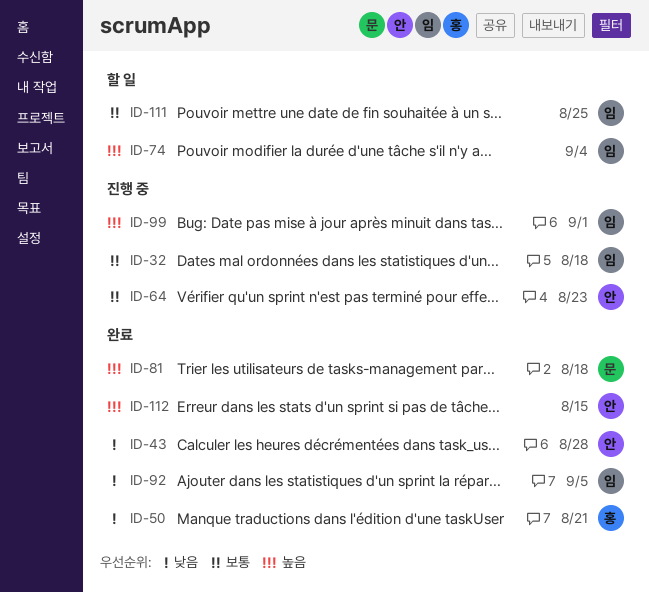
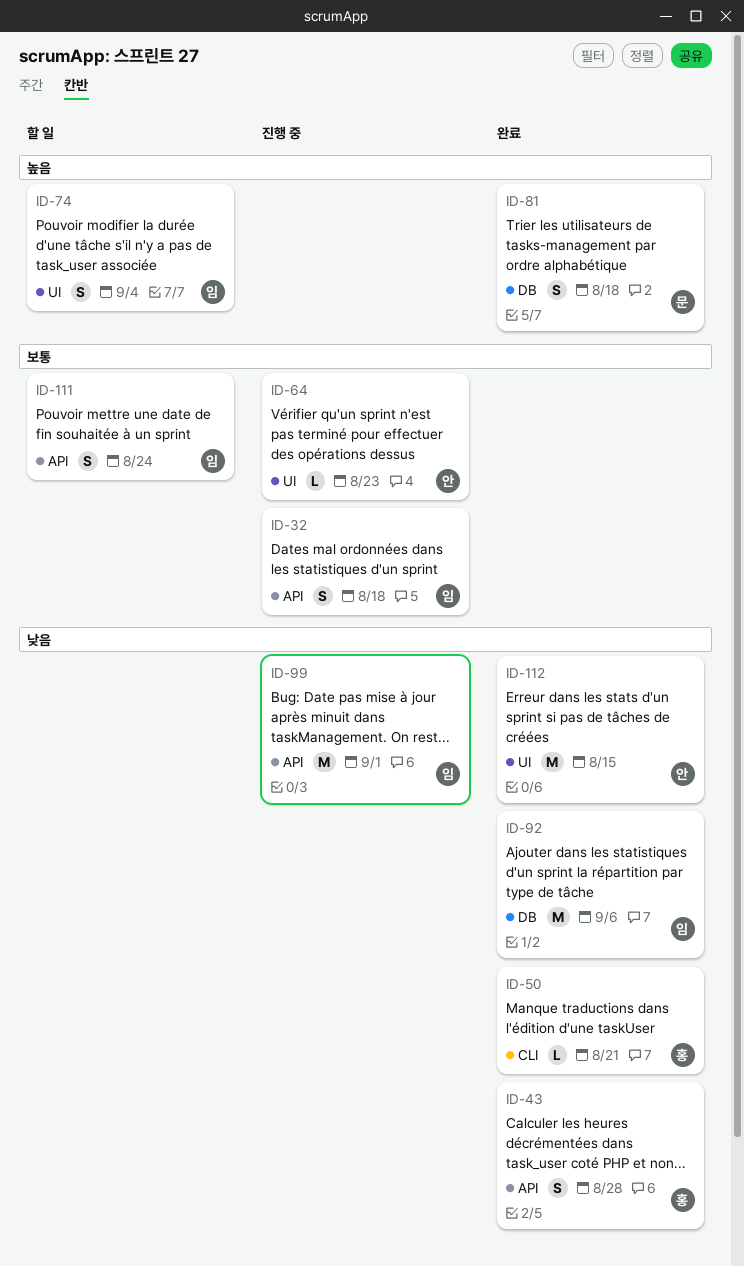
ID-43, owner: 안 -> 홍
ID-92, due: Sep 5 -> Sep 6
ID-99, priority: 높음 -> 낮음
ID-111, due: Aug 25 -> Aug 24
ID-112, priority: 높음 -> 낮음

